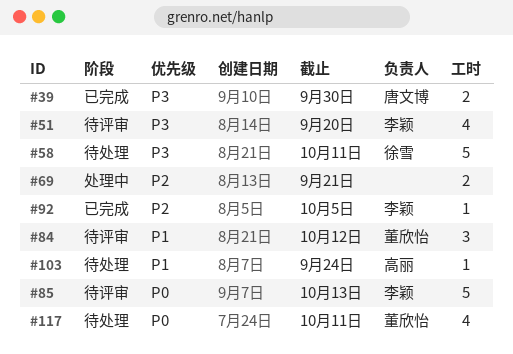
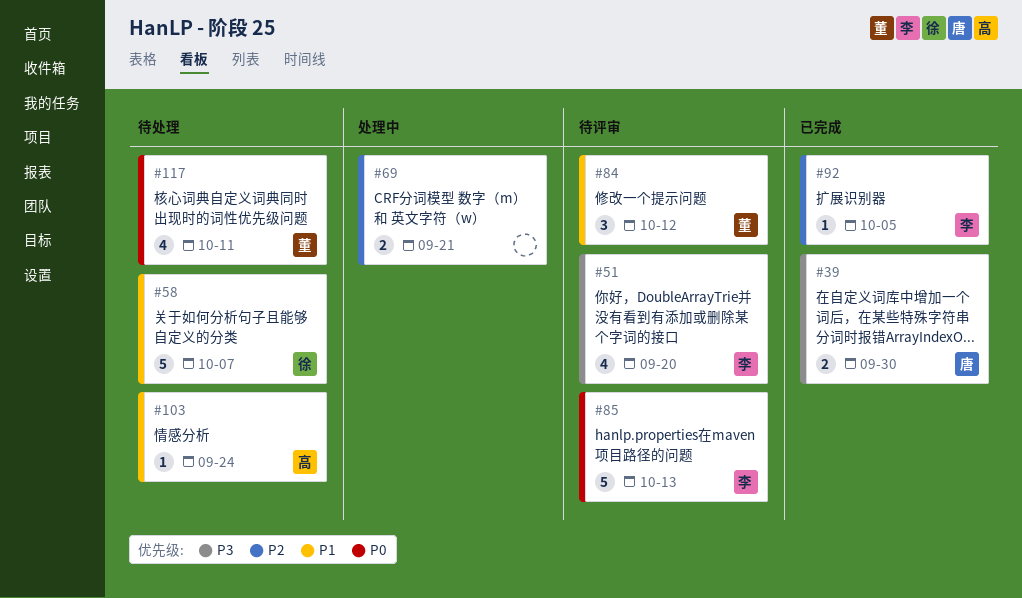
#58, priority: P3 -> P1
#58, due: Oct 11 -> Oct 7

